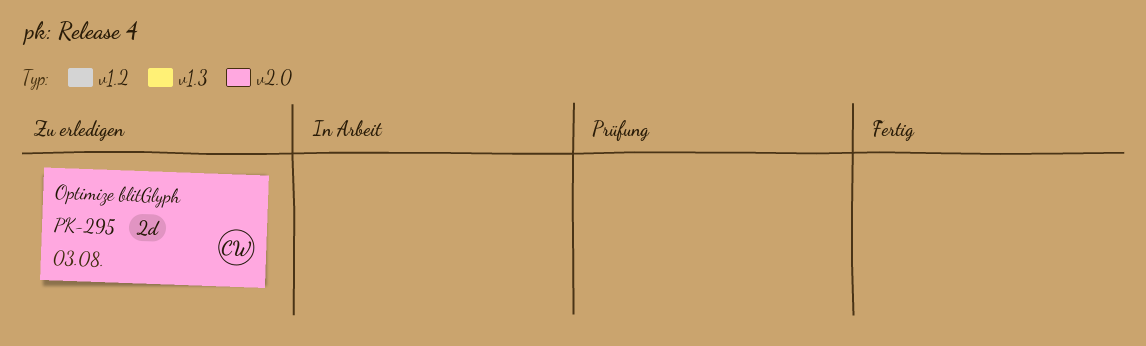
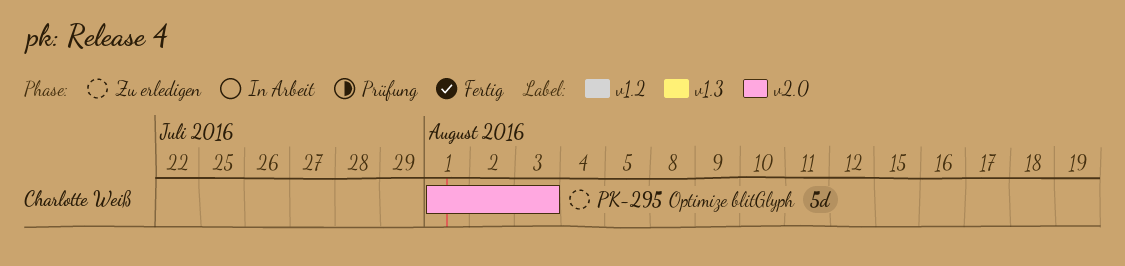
PK-295, estimate: 2d -> 5d

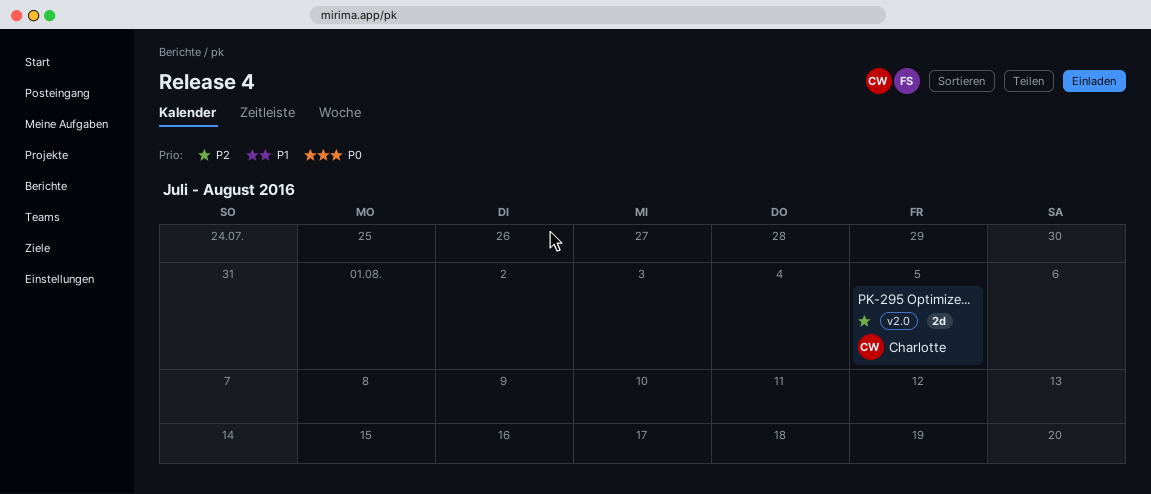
PK-295, estimate: 5d -> 2d
PK-295, due: Aug 3 -> Aug 5

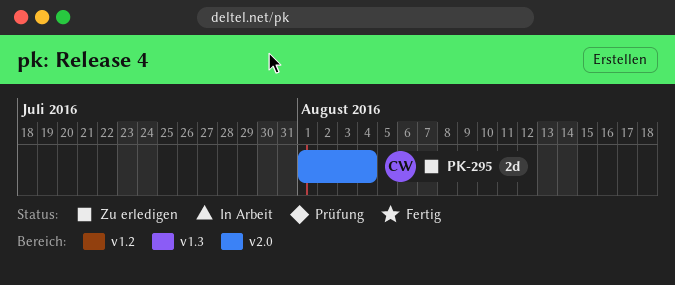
PK-295, due: Aug 5 -> Aug 4

